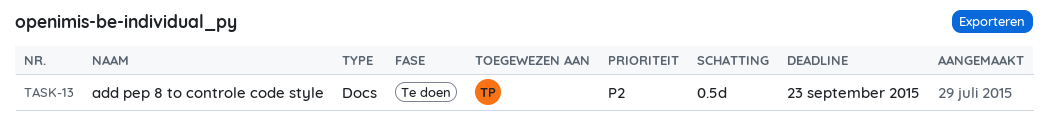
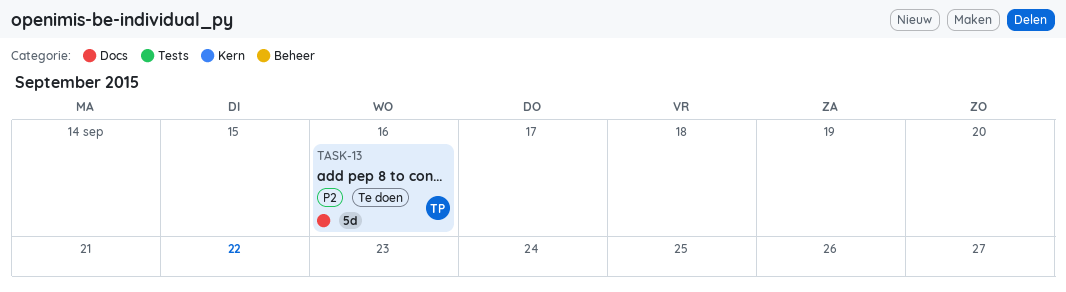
TASK-13, estimate: 0.5d -> 5d
TASK-13, due: Sep 23 -> Sep 16

